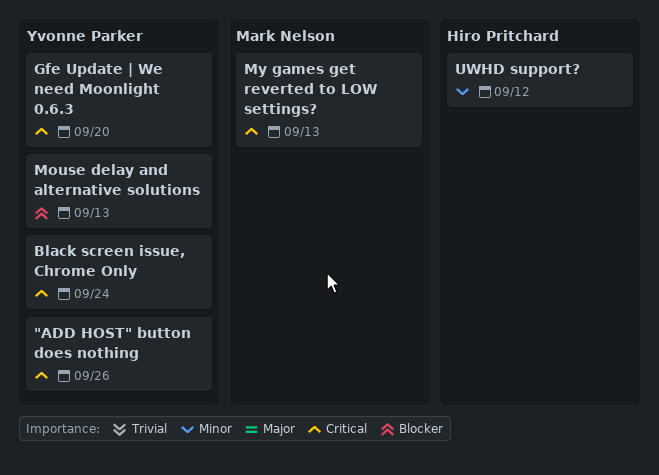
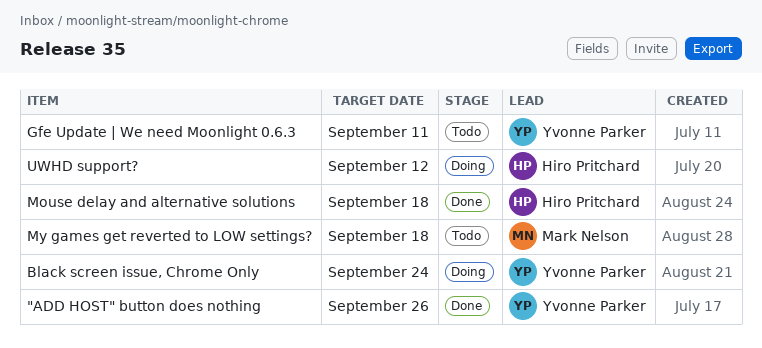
Gfe Update | We need Moonlight 0.6.3, due: Sep 20 -> Sep 11
Mouse delay and alternative solutions, owner: Yvonne Parker -> Hiro Pritchard
Mouse delay and alternative solutions, due: Sep 13 -> Sep 18
My games get reverted to LOW settings?, due: Sep 13 -> Sep 18

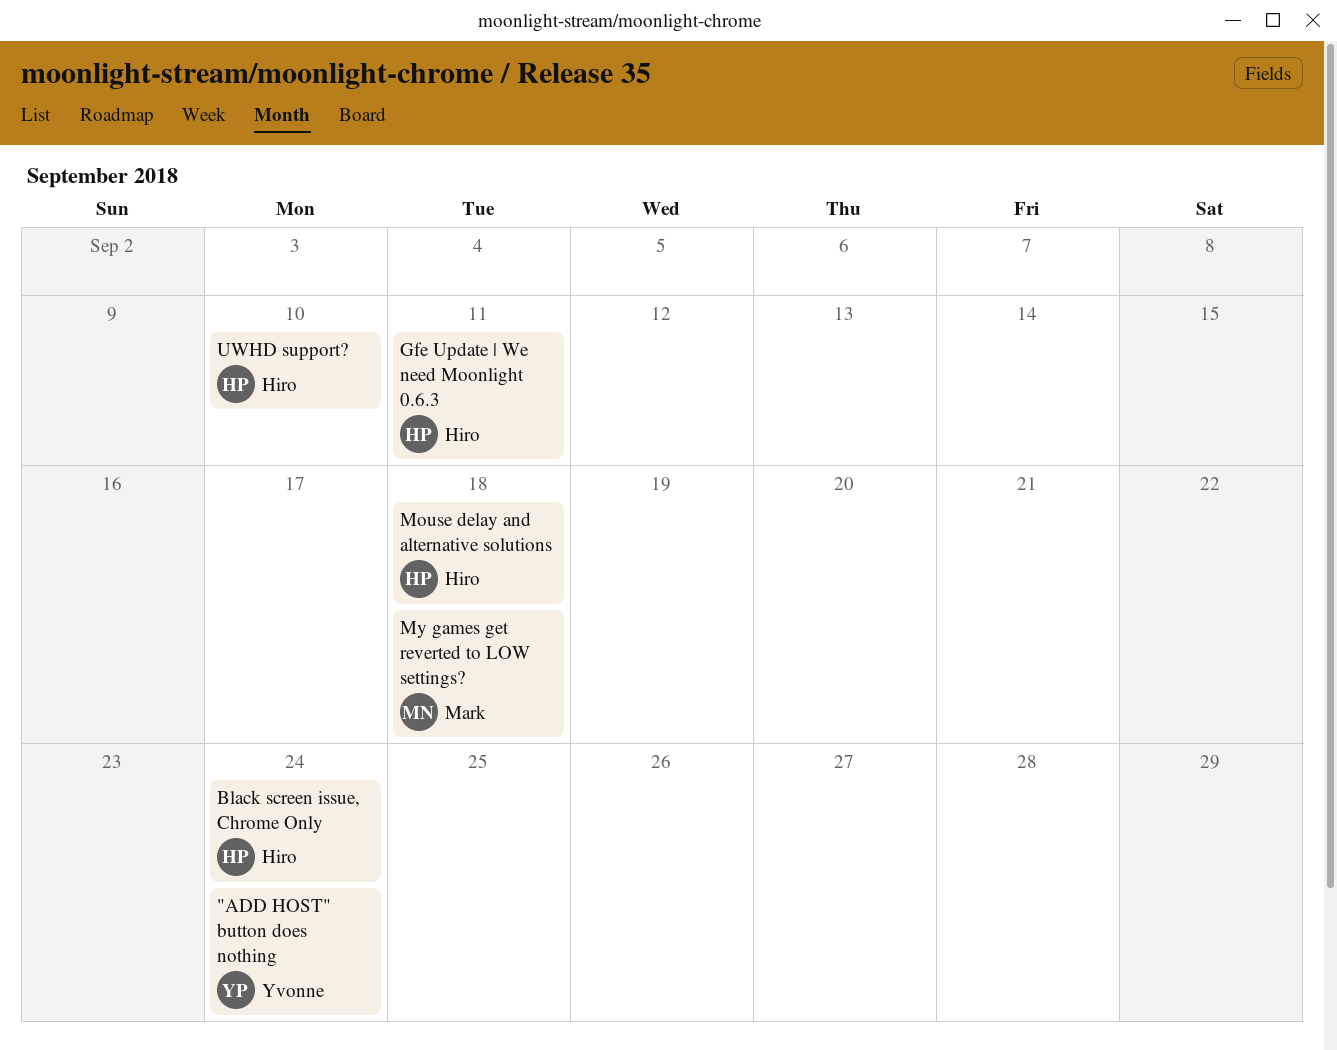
"ADD HOST" button does nothing, due: Sep 26 -> Sep 24
Black screen issue, Chrome Only, owner: Yvonne Parker -> Hiro Pritchard
Gfe Update | We need Moonlight 0.6.3, owner: Yvonne Parker -> Hiro Pritchard
UWHD support?, due: Sep 12 -> Sep 10

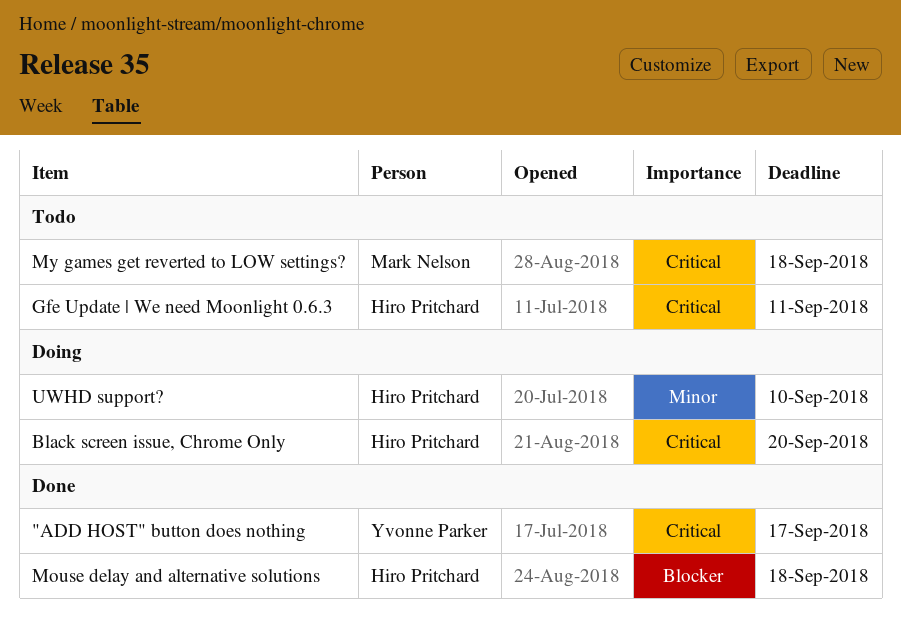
"ADD HOST" button does nothing, due: Sep 24 -> Sep 17
Black screen issue, Chrome Only, due: Sep 24 -> Sep 20

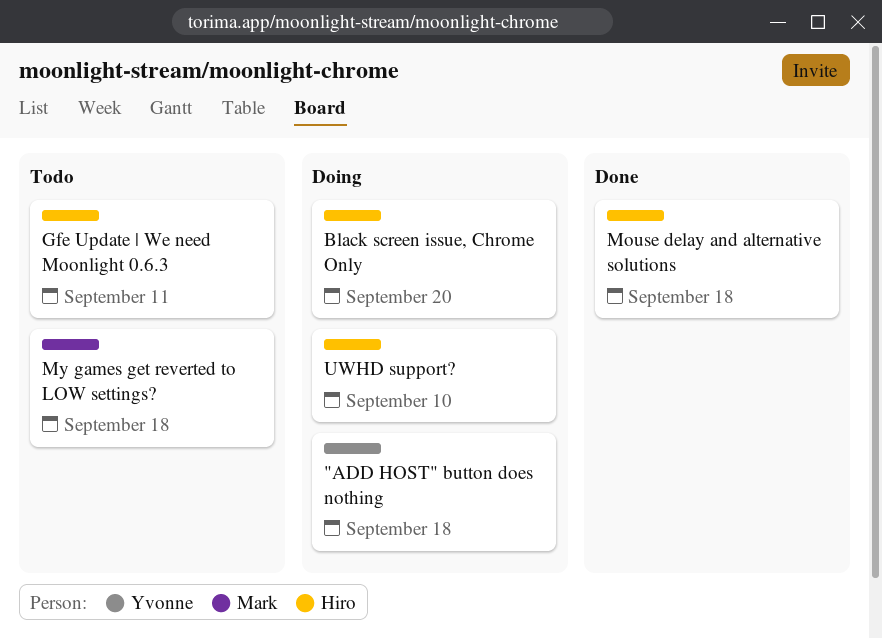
"ADD HOST" button does nothing, status: Done -> Doing
"ADD HOST" button does nothing, due: Sep 17 -> Sep 18

